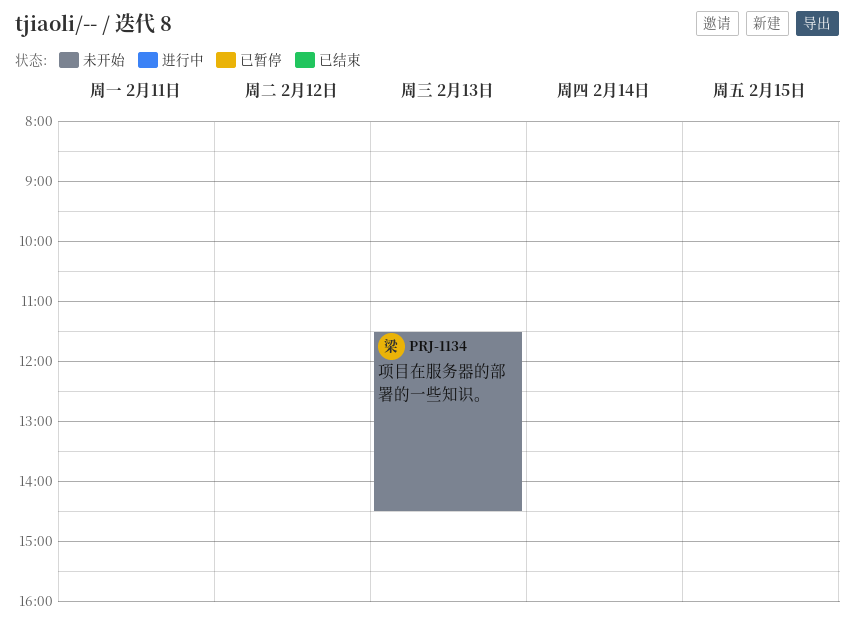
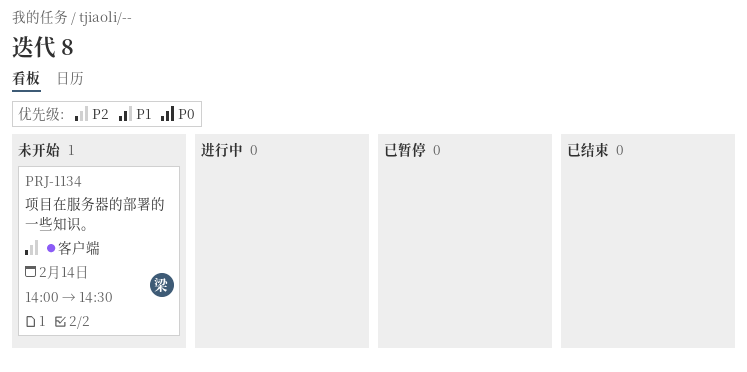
PRJ-1134, day: Feb 13 -> Feb 14
PRJ-1134, begins: 11:30 -> 14:00

